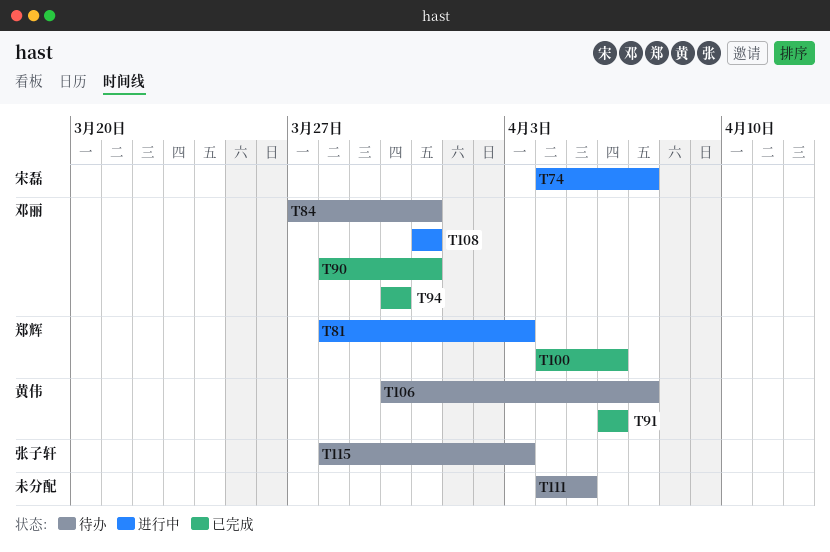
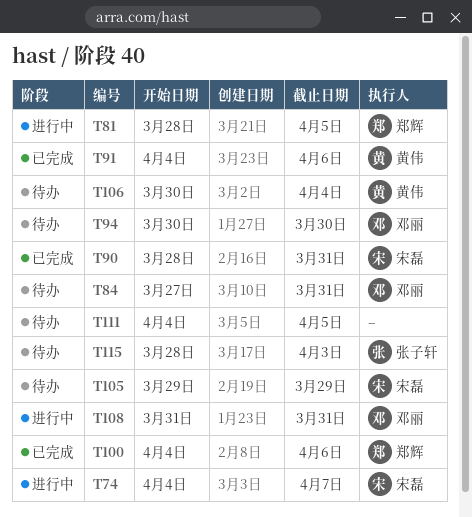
T81, due: Apr 3 -> Apr 5
T90, owner: 邓丽 -> 宋磊
T91, start: Apr 6 -> Apr 4
T94, status: 已完成 -> 待办
T105: none -> present
T106, due: Apr 7 -> Apr 4

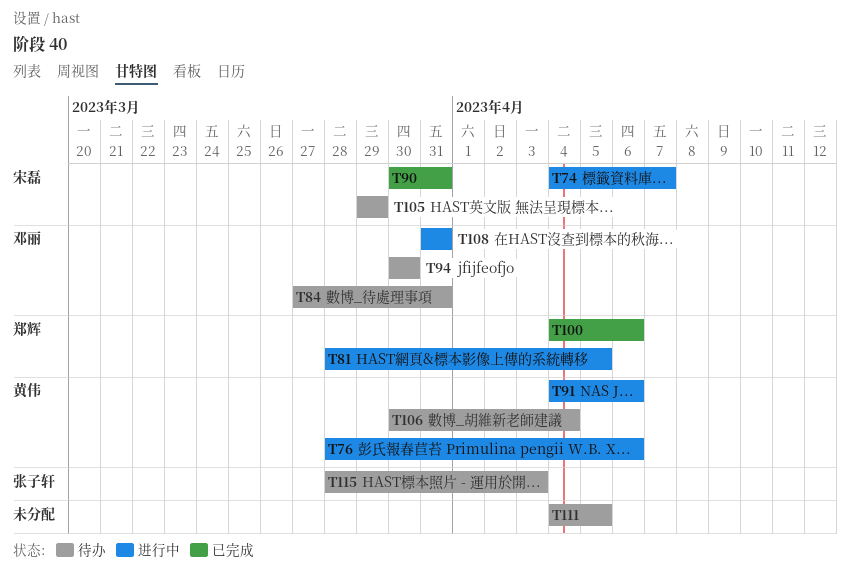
T76: none -> present
T90, start: Mar 28 -> Mar 30
T91, status: 已完成 -> 进行中

